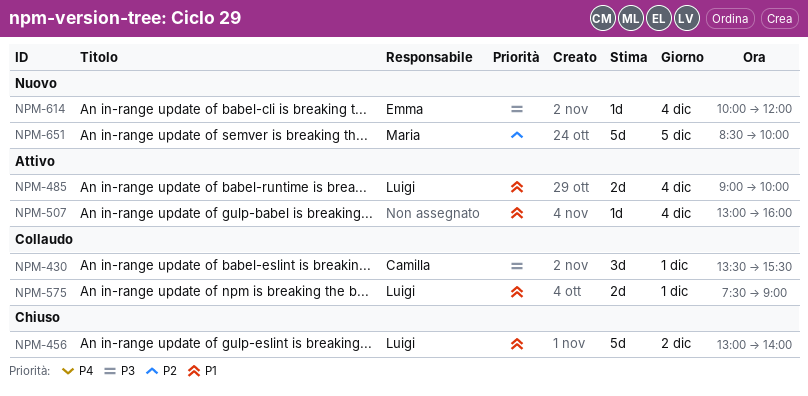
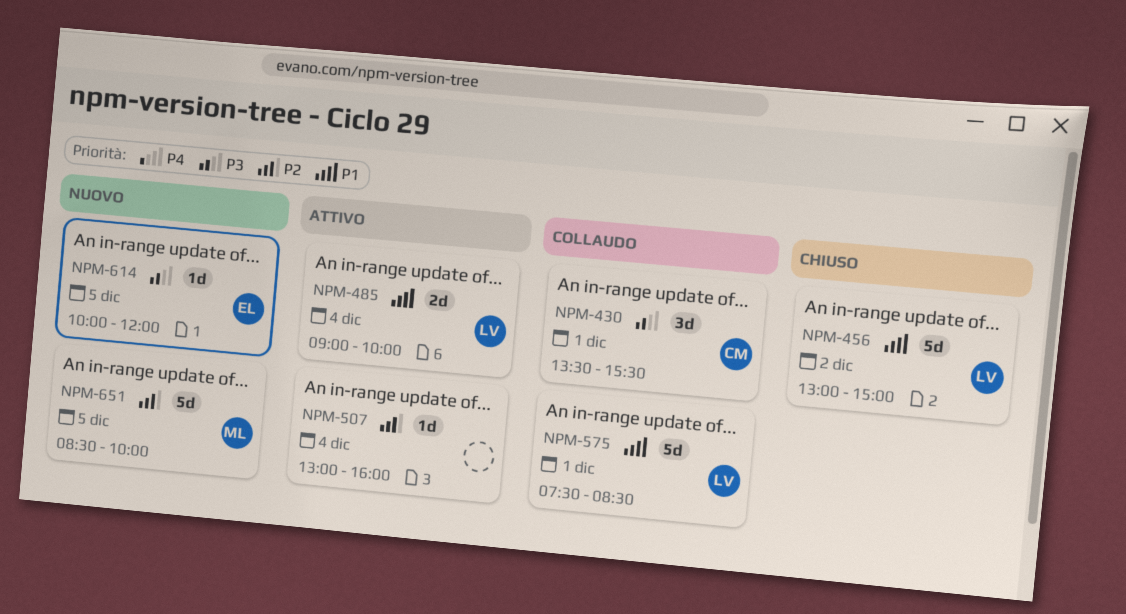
NPM-456, ends: 14:00 -> 15:00
NPM-507, priority: P1 -> P2
NPM-575, estimate: 2d -> 5d
NPM-575, ends: 09:00 -> 08:30
NPM-614, day: Dec 4 -> Dec 5

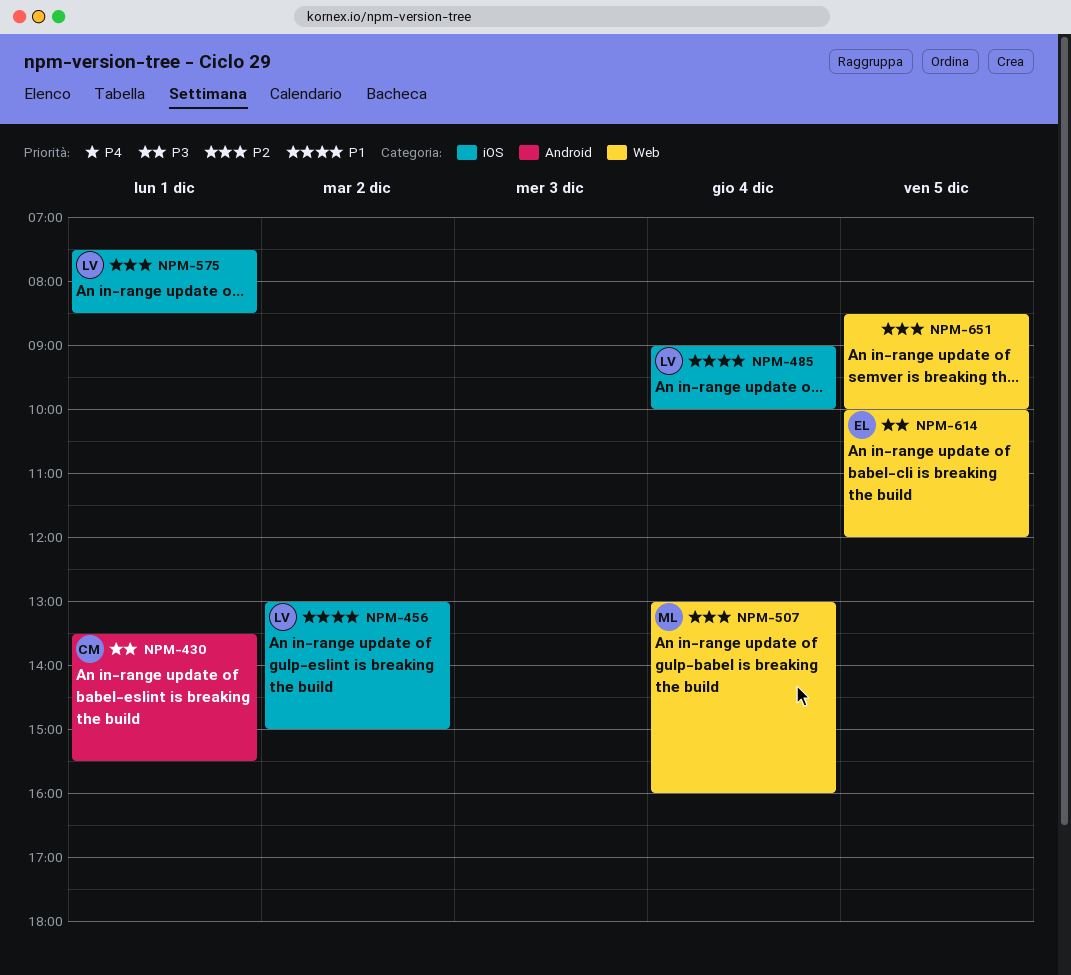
NPM-507, owner: none -> ML
NPM-575, priority: P1 -> P2
NPM-651, owner: ML -> none

